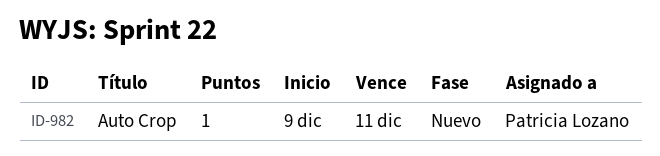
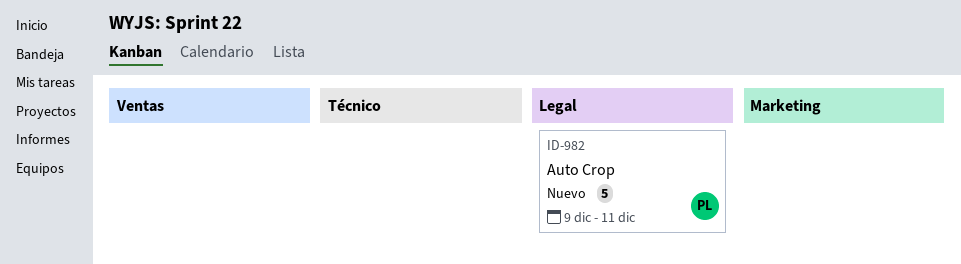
ID-982, estimate: 1 -> 5

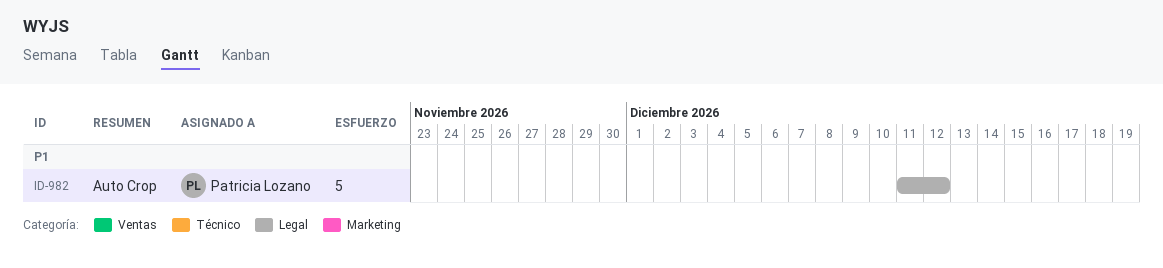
ID-982, start: Dec 9 -> Dec 11
ID-982, due: Dec 11 -> Dec 12

